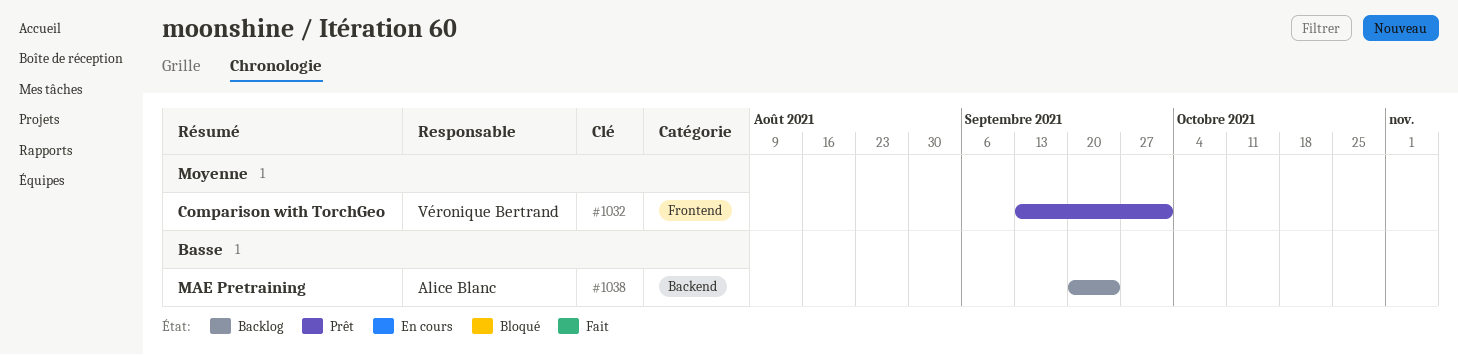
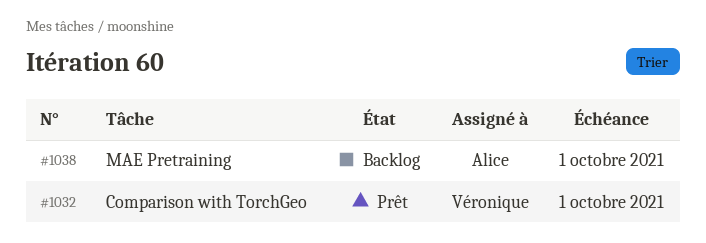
#1038, due: Sep 24 -> Oct 1

